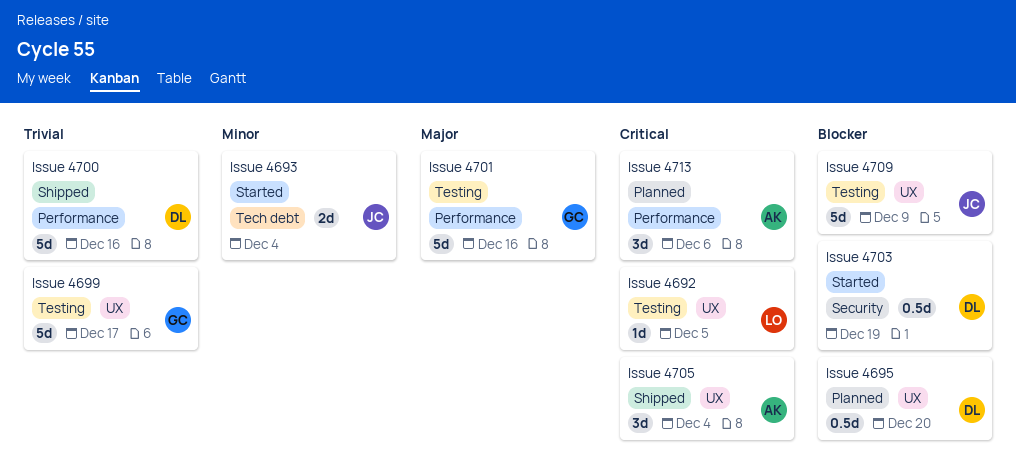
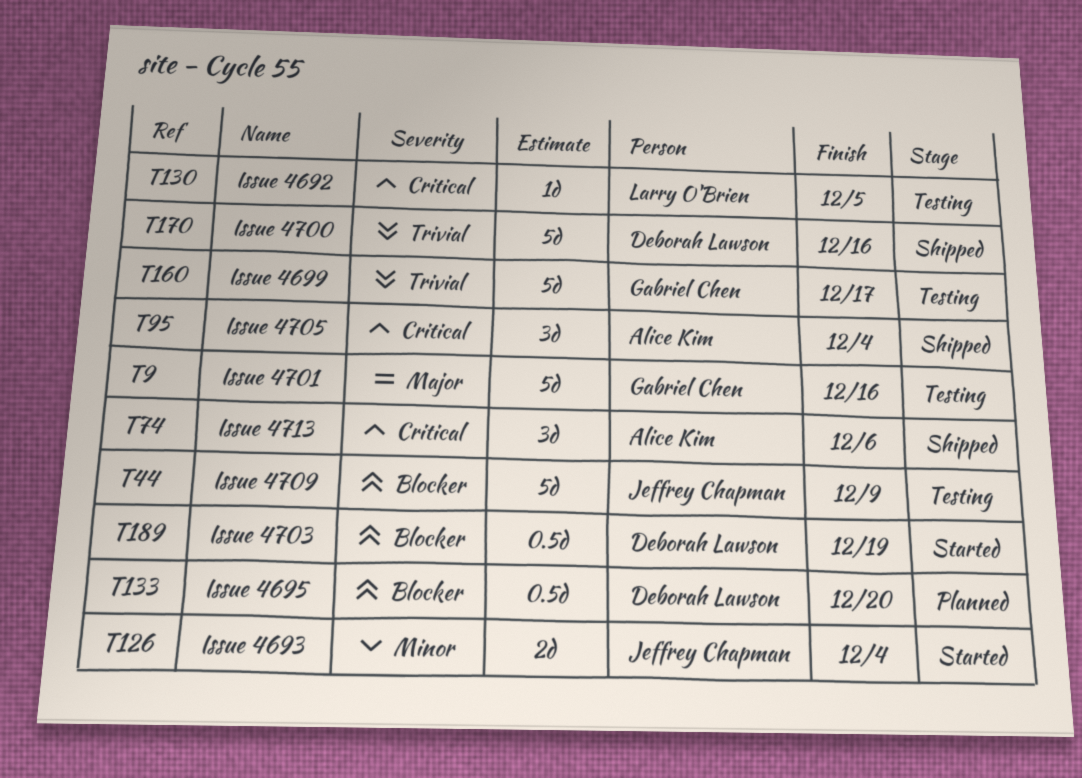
Issue 4713, status: Planned -> Shipped

